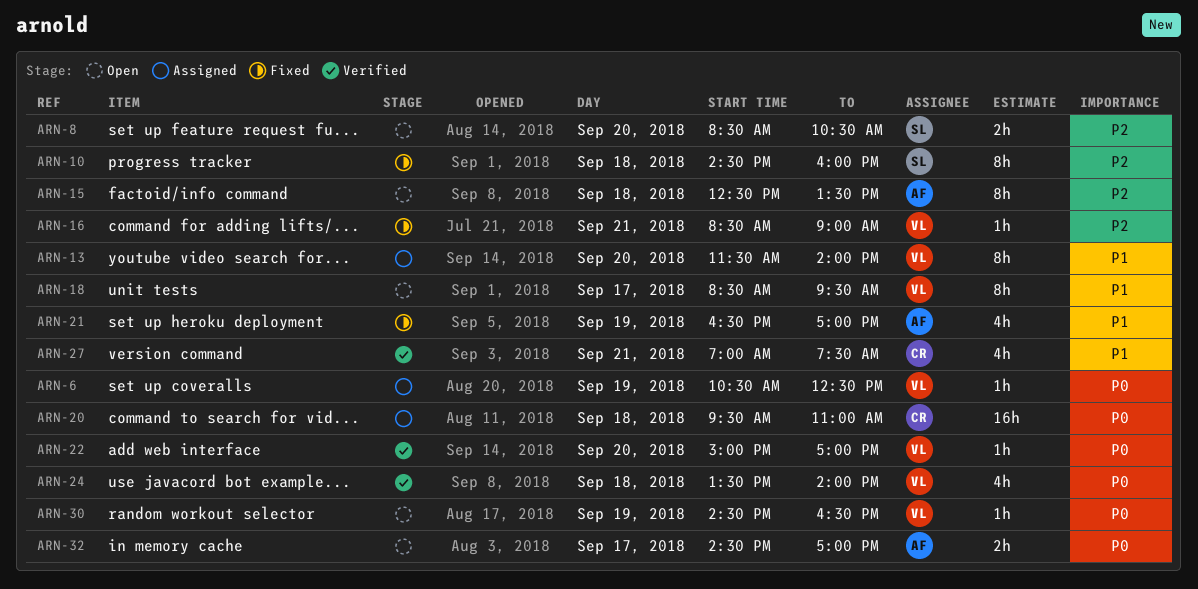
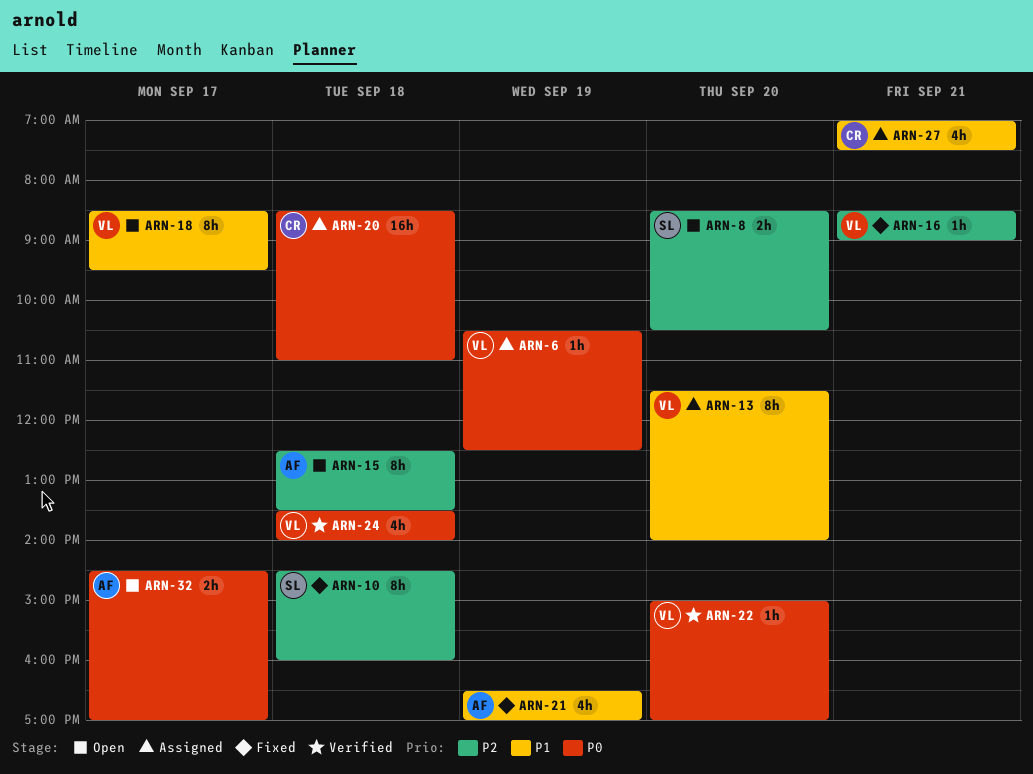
ARN-20, begins: 09:30 -> 08:30
ARN-27, status: Verified -> Assigned
ARN-30: present -> none

